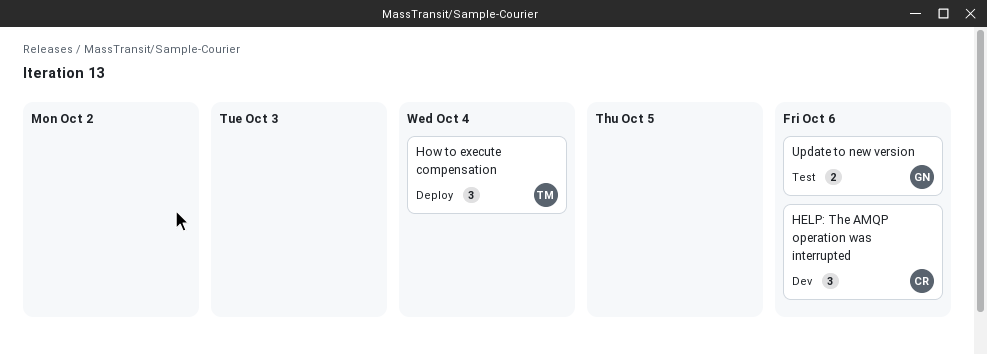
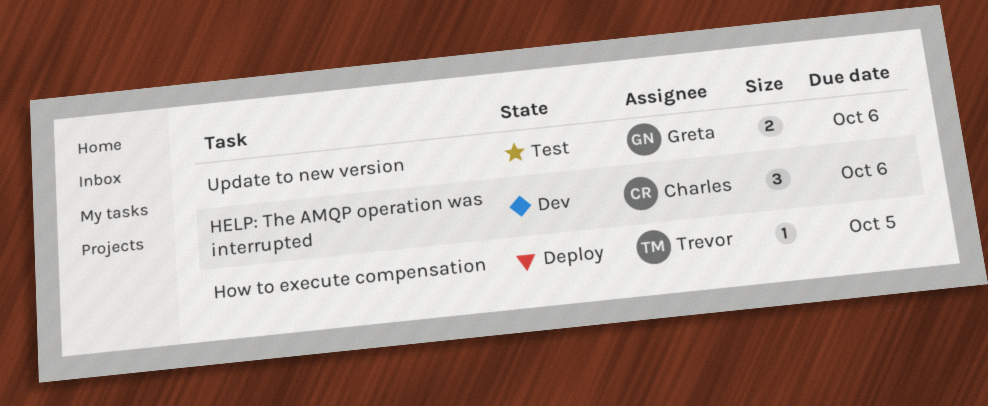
How to execute compensation, estimate: 3 -> 1
How to execute compensation, due: Oct 4 -> Oct 5

